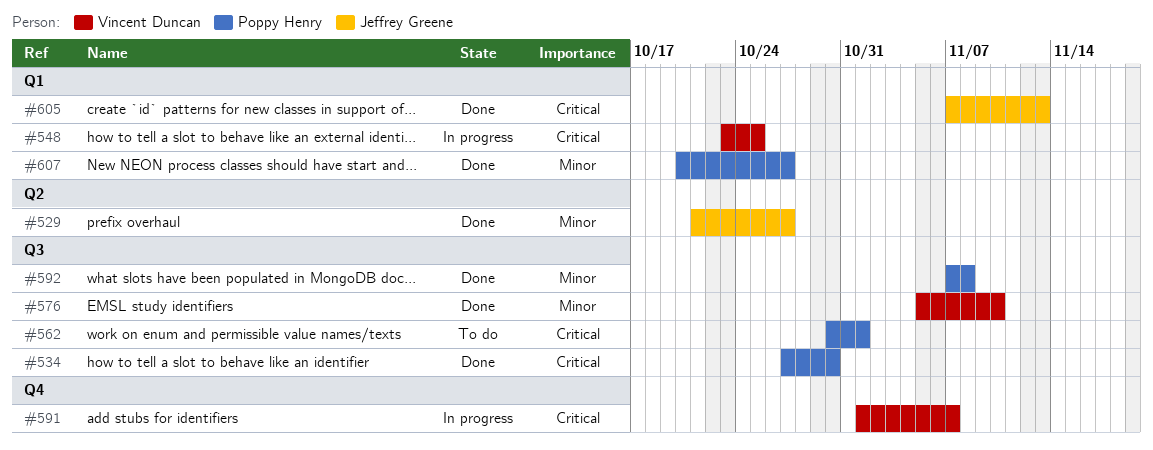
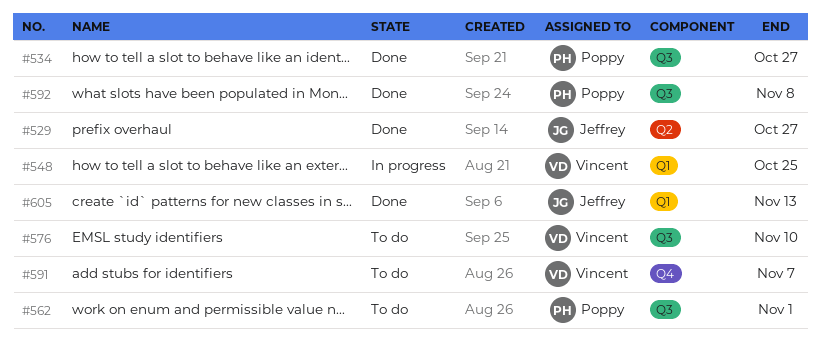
#534, due: Oct 30 -> Oct 27
#576, status: Done -> To do
#591, status: In progress -> To do
#607: present -> none

